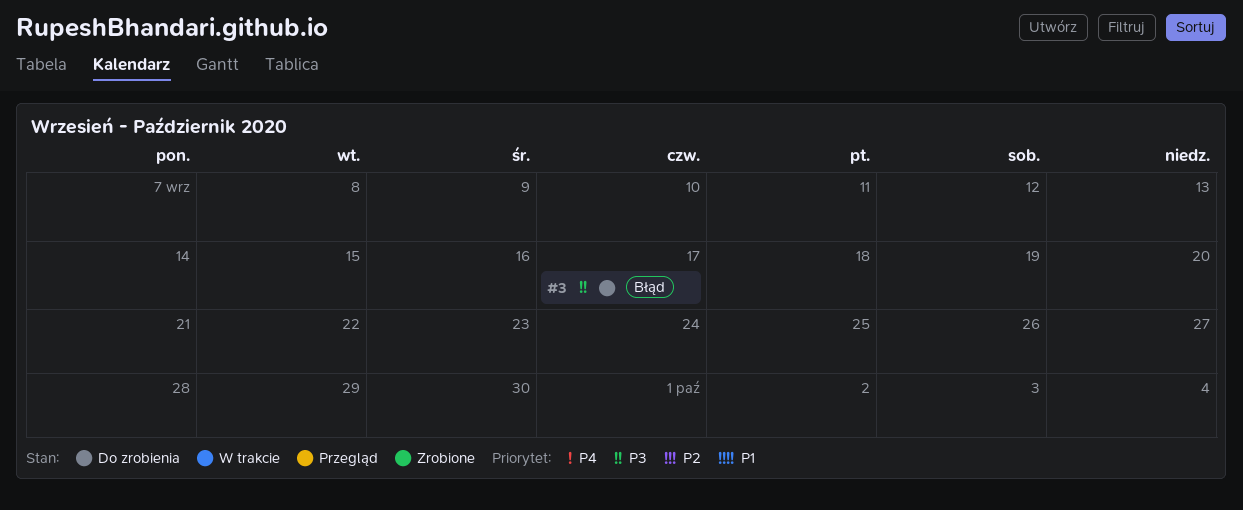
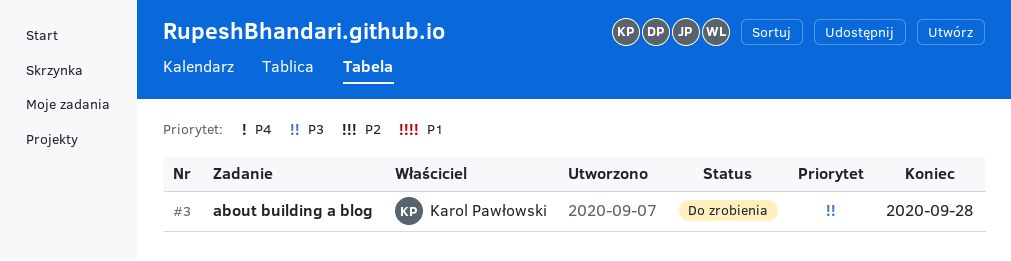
#3, due: Sep 17 -> Sep 28

